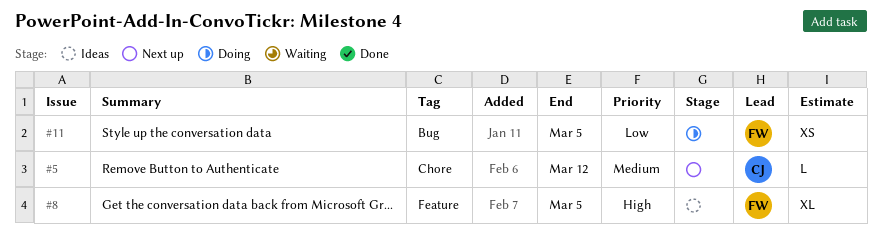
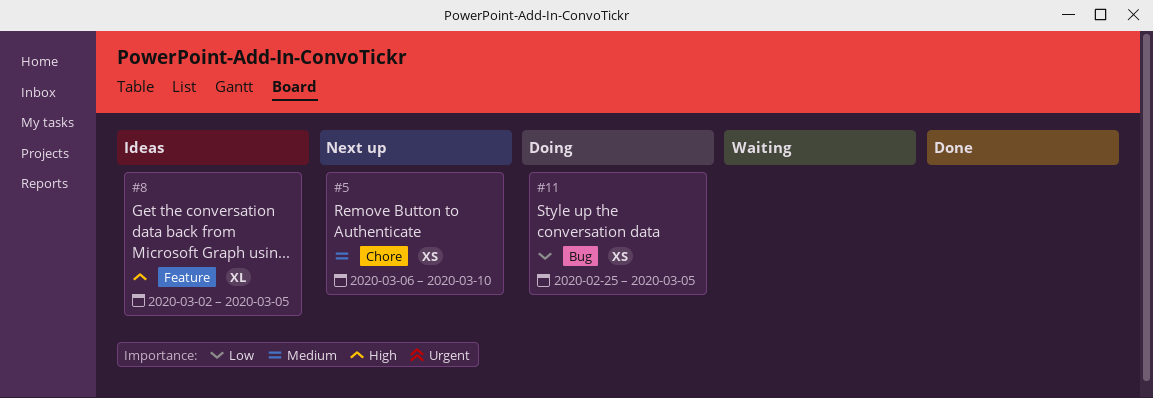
#5, estimate: L -> XS
#5, due: Mar 12 -> Mar 10

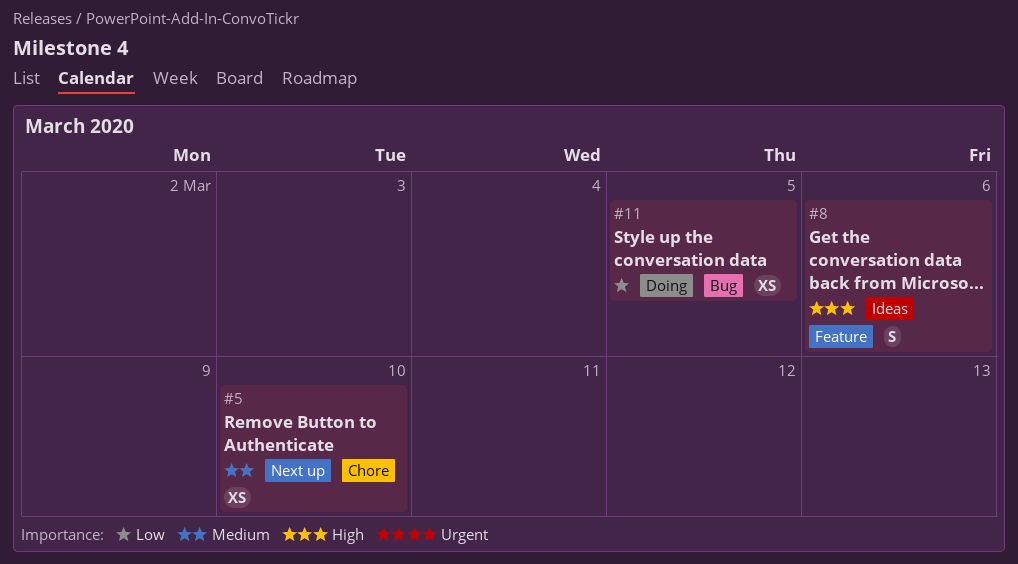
#8, estimate: XL -> S
#8, due: Mar 5 -> Mar 6

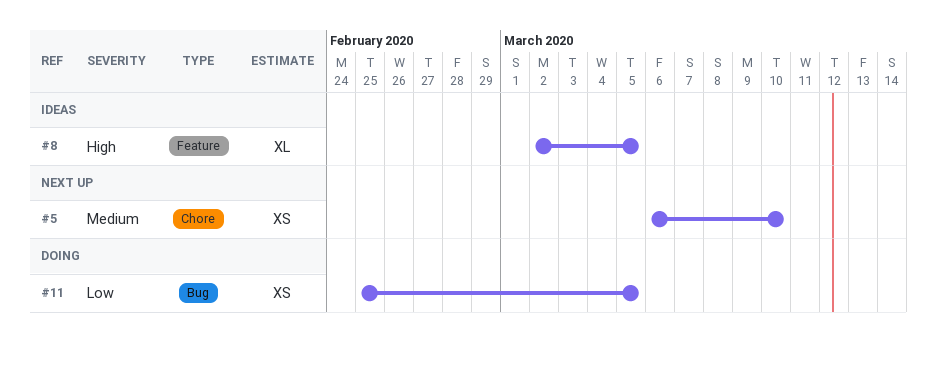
#8, estimate: S -> XL
#8, due: Mar 6 -> Mar 5

